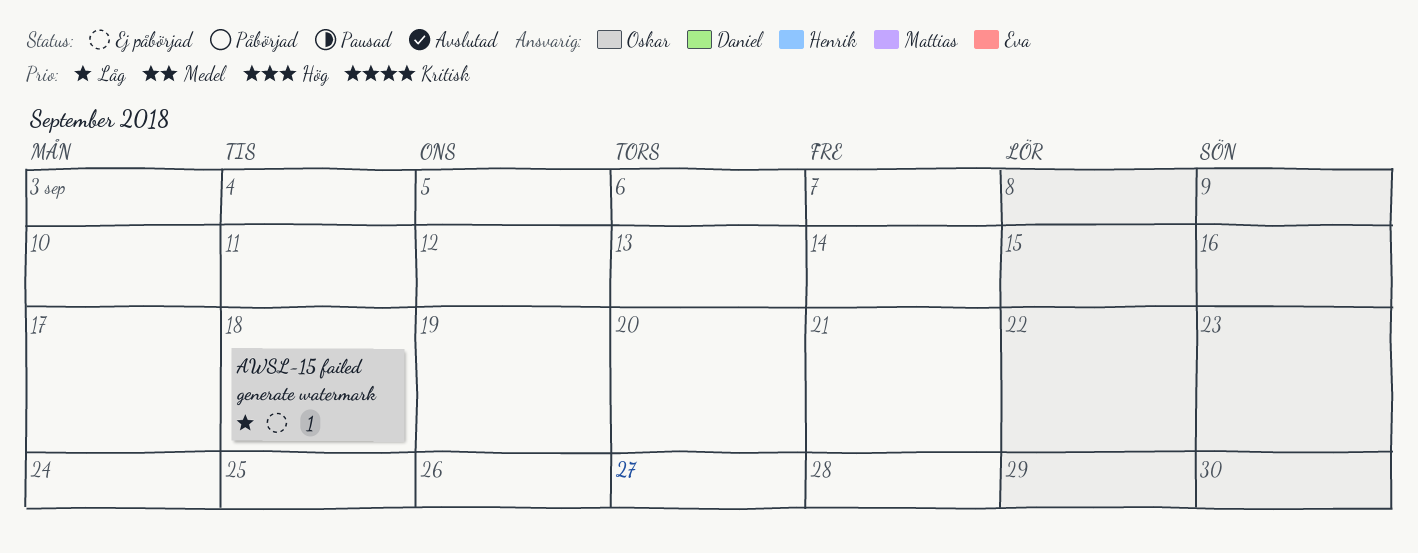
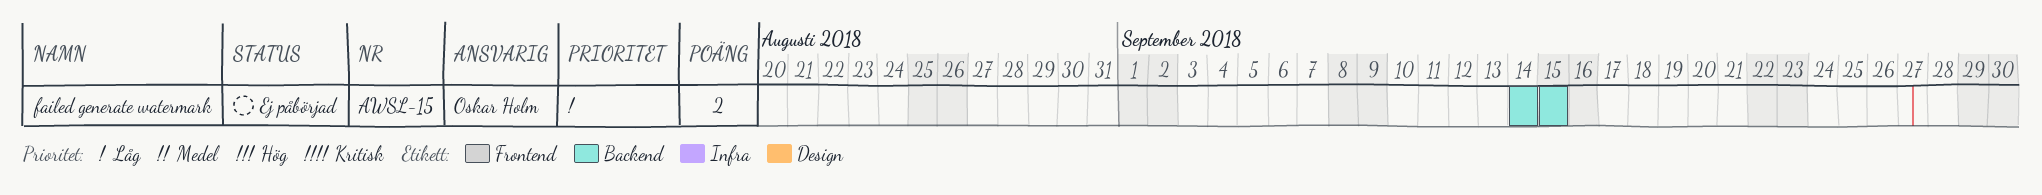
AWSL-15, estimate: 1 -> 2
AWSL-15, due: Sep 18 -> Sep 15

